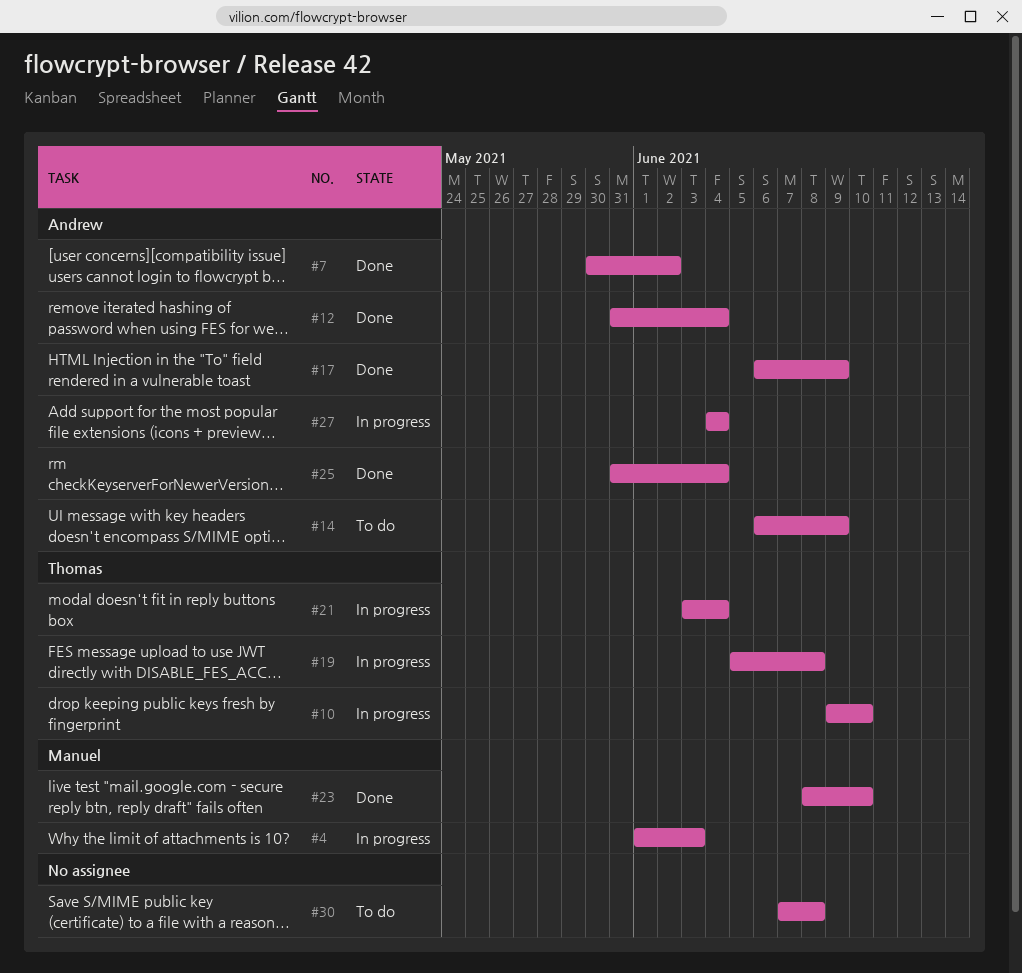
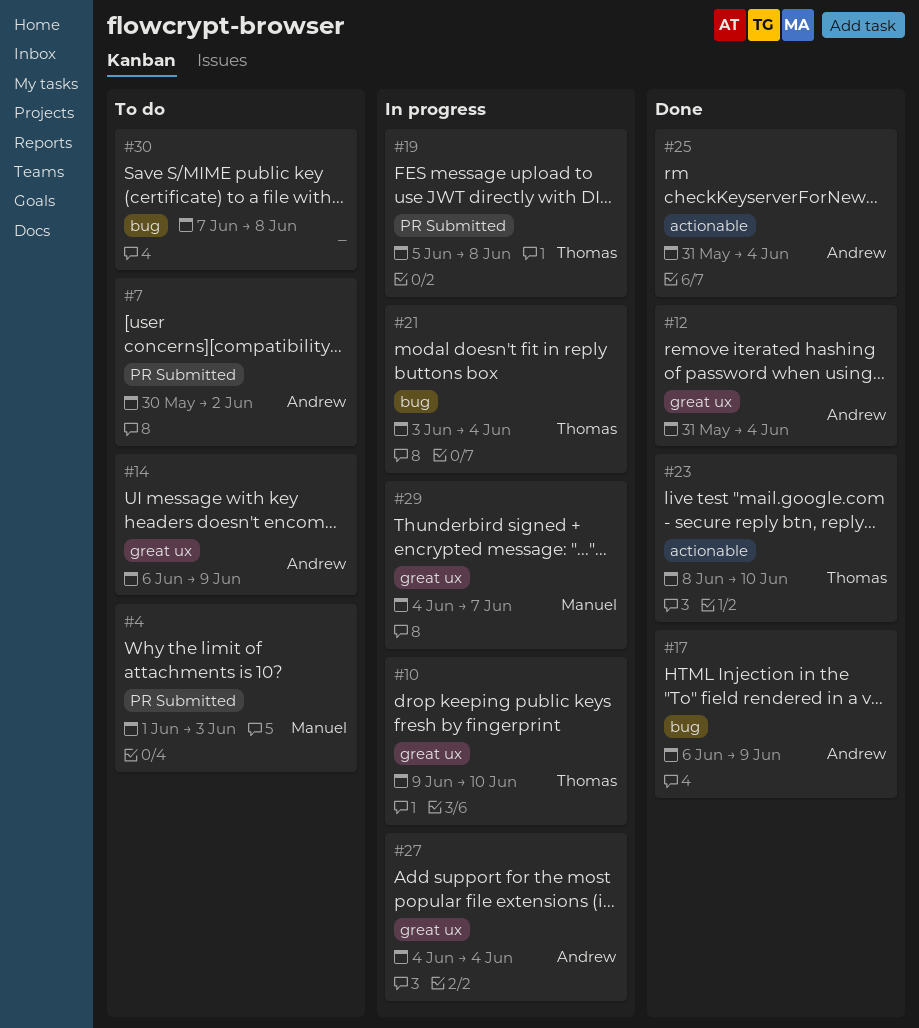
#4, status: In progress -> To do
#7, status: Done -> To do
#23, owner: Manuel -> Thomas
#29: none -> present

